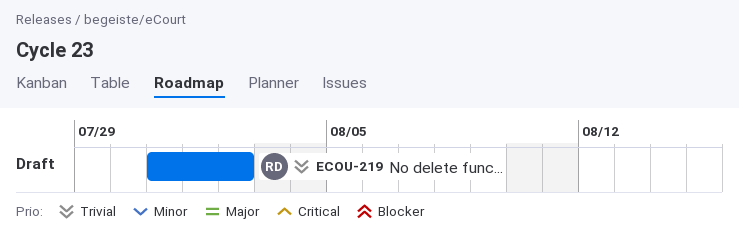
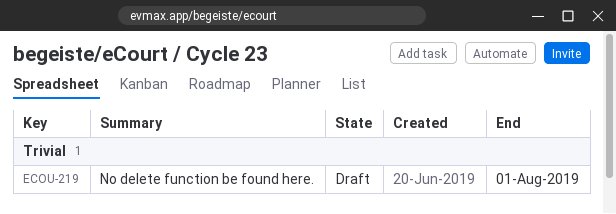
ECOU-219, due: Aug 2 -> Aug 1

